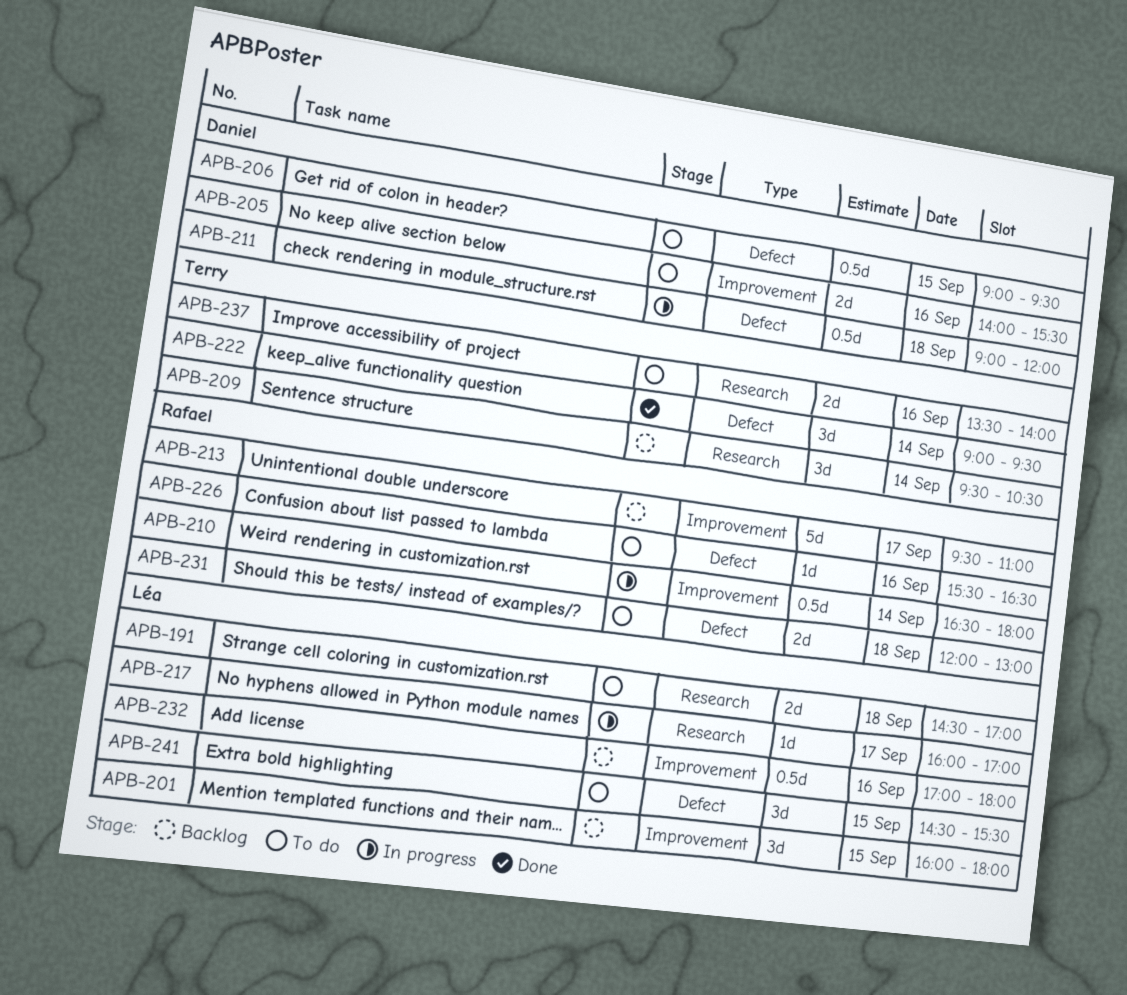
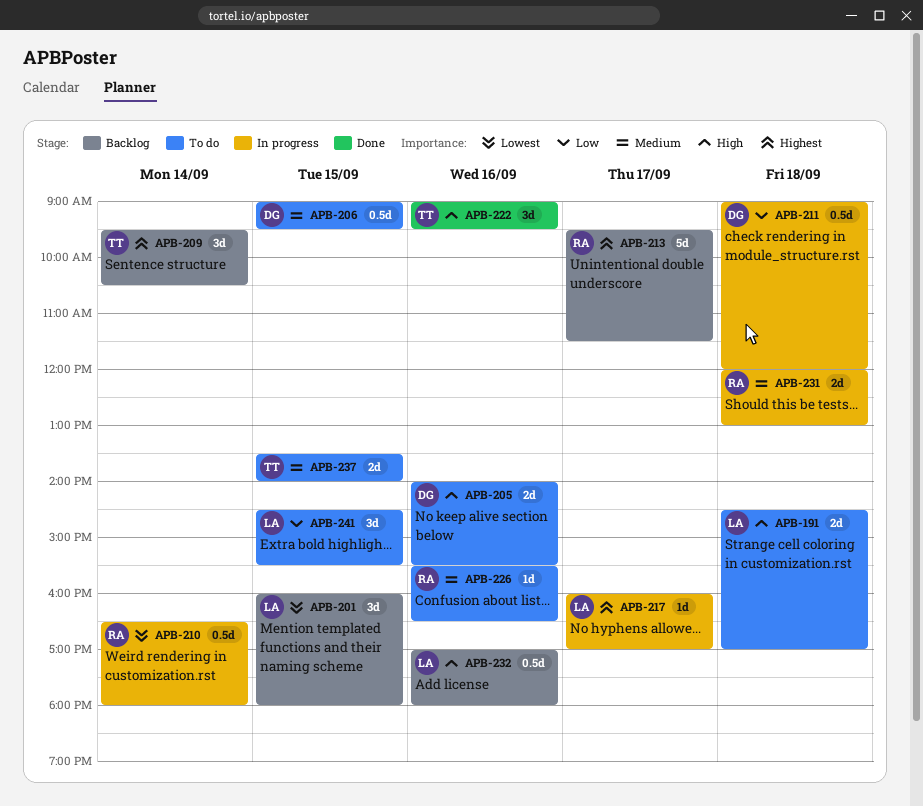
APB-213, ends: 11:00 -> 11:30
APB-222, day: Sep 14 -> Sep 16
APB-231, status: To do -> In progress
APB-237, day: Sep 16 -> Sep 15

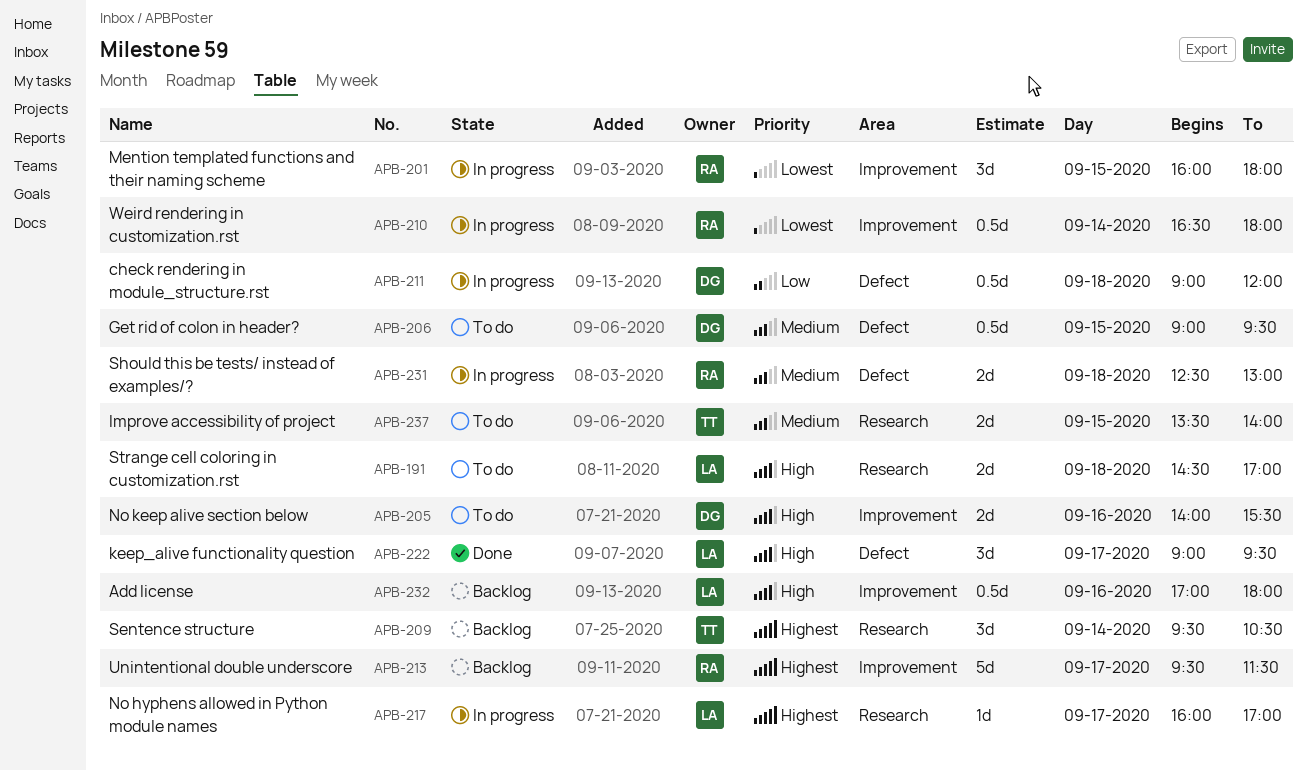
APB-201, status: Backlog -> In progress
APB-201, owner: LA -> RA
APB-222, owner: TT -> LA
APB-222, day: Sep 16 -> Sep 17
APB-226: present -> none
APB-231, begins: 12:00 -> 12:30
APB-241: present -> none

